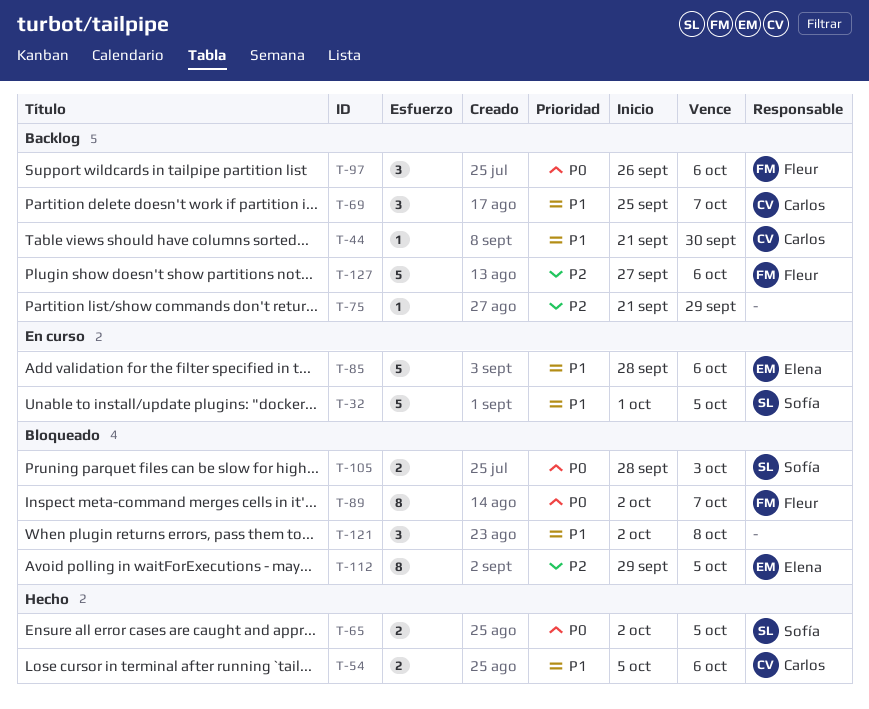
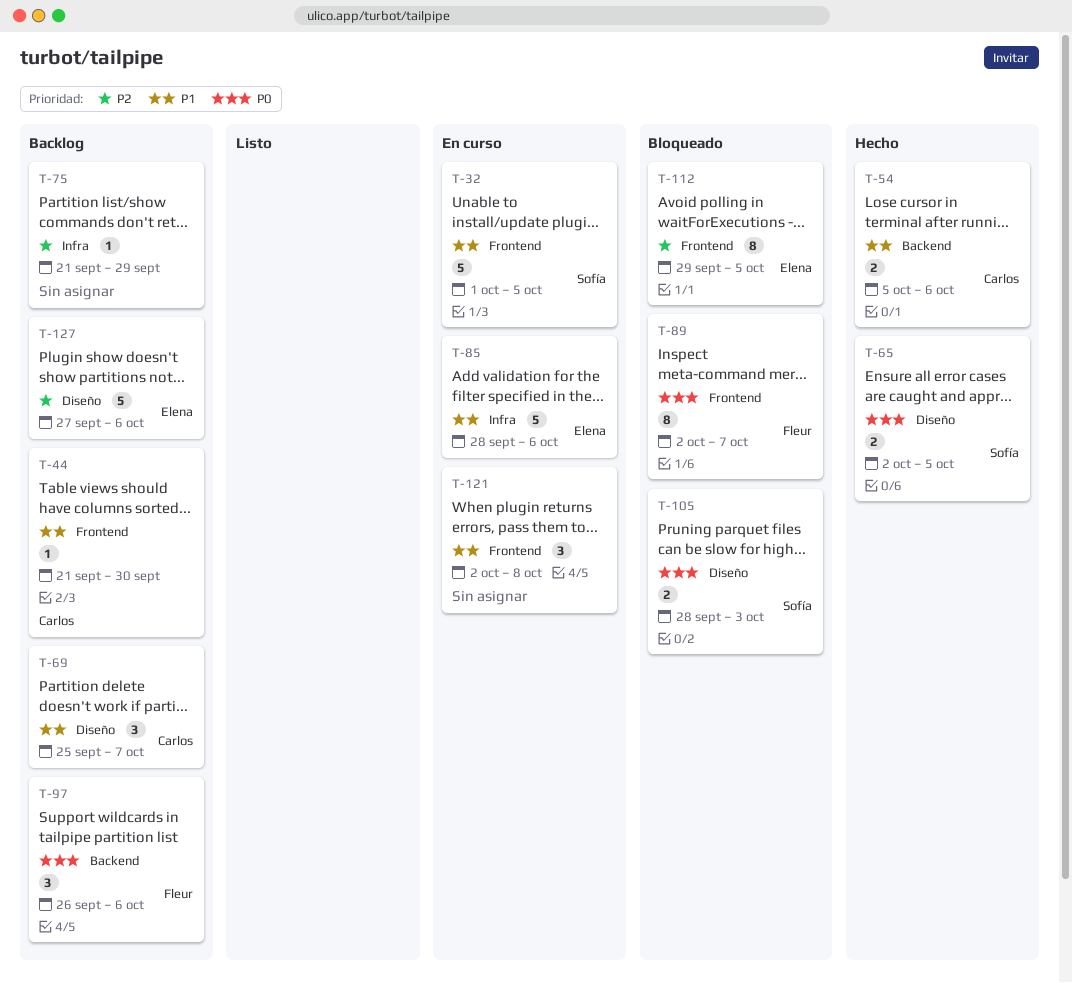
T-121, status: Bloqueado -> En curso
T-127, owner: Fleur -> Elena

